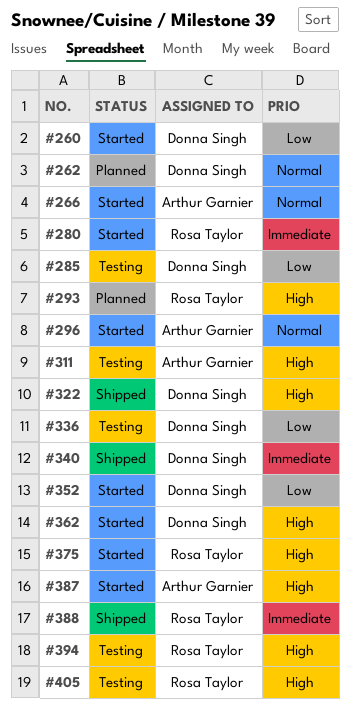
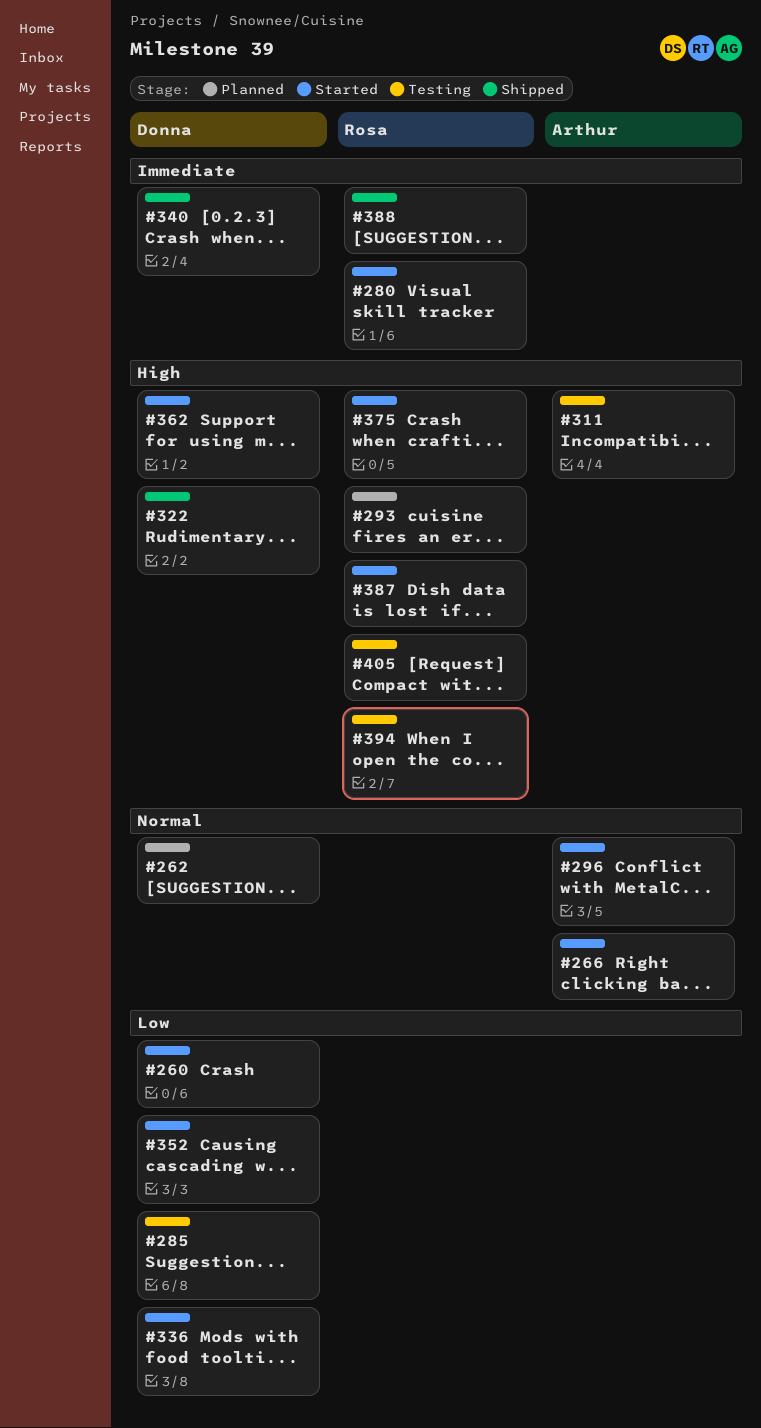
#336, status: Testing -> Started
#387, owner: Arthur Garnier -> Rosa Taylor

